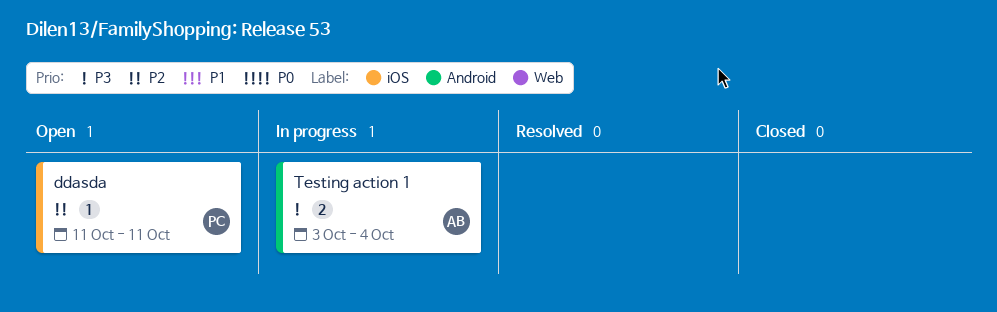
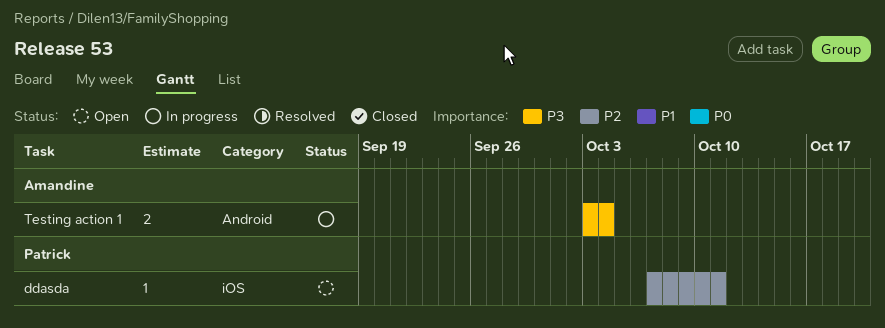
ddasda, start: Oct 11 -> Oct 7

